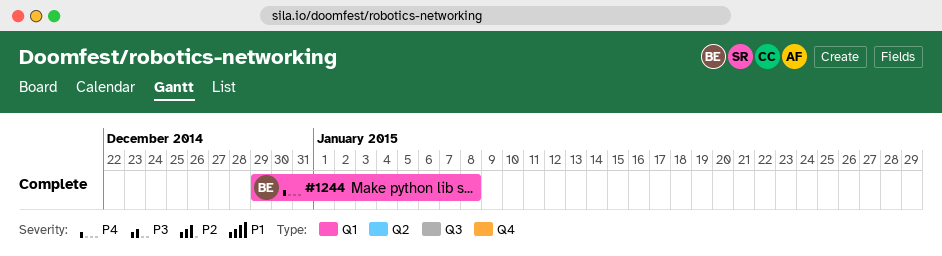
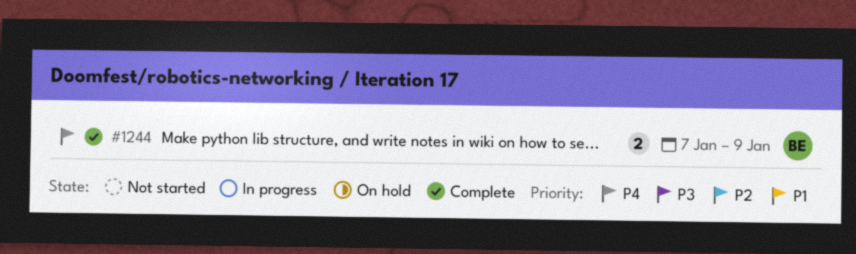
#1244, start: Dec 29 -> Jan 7
#1244, due: Jan 8 -> Jan 9

